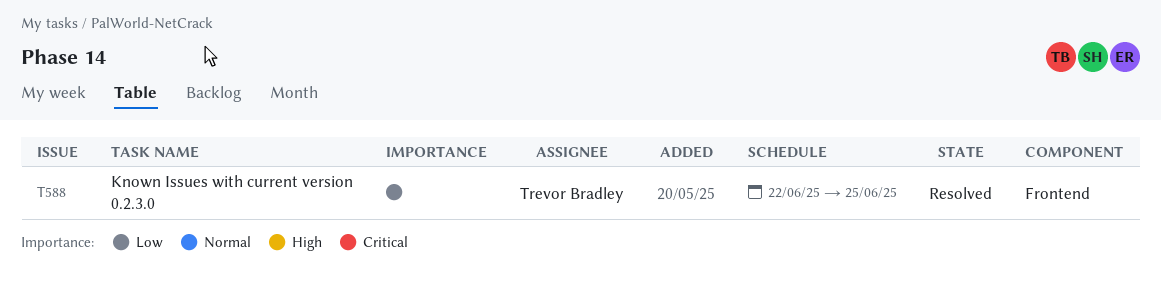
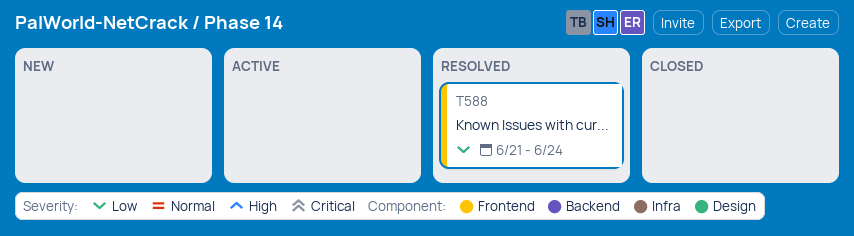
T588, start: Jun 22 -> Jun 21
T588, due: Jun 25 -> Jun 24

